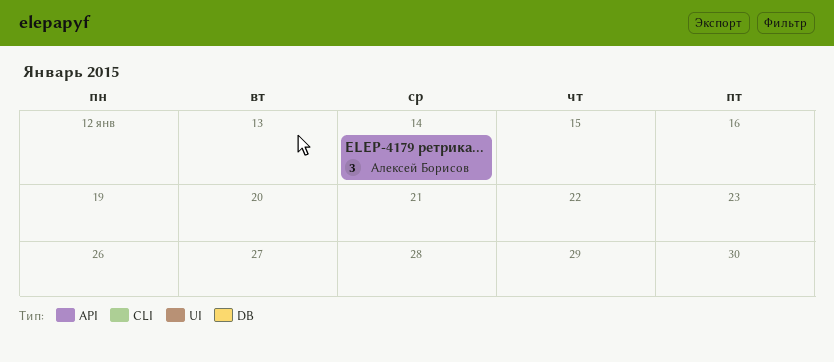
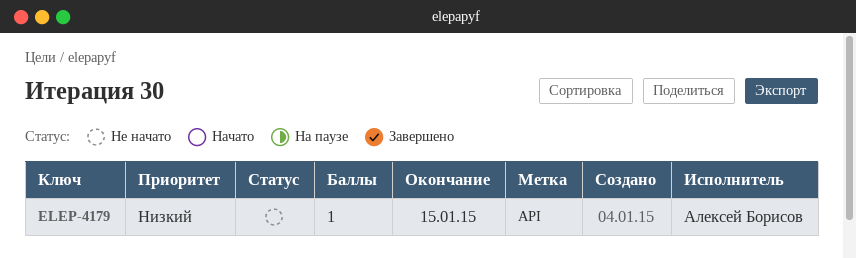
ELEP-4179, estimate: 3 -> 1
ELEP-4179, due: Jan 14 -> Jan 15

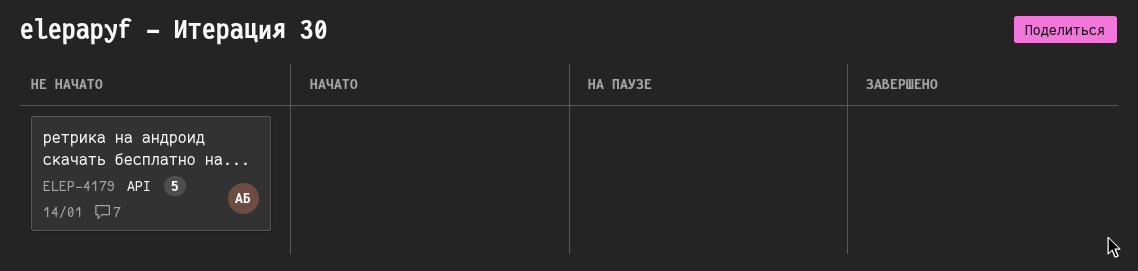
ELEP-4179, estimate: 1 -> 5
ELEP-4179, due: Jan 15 -> Jan 14

